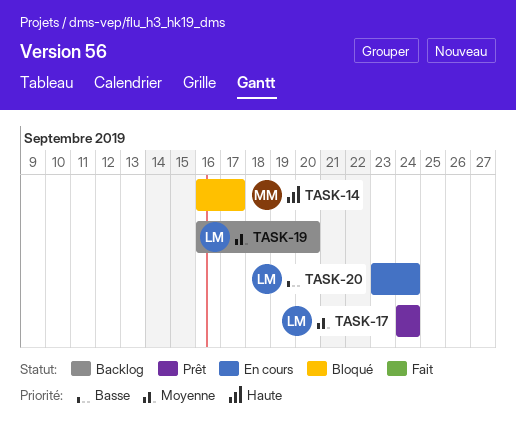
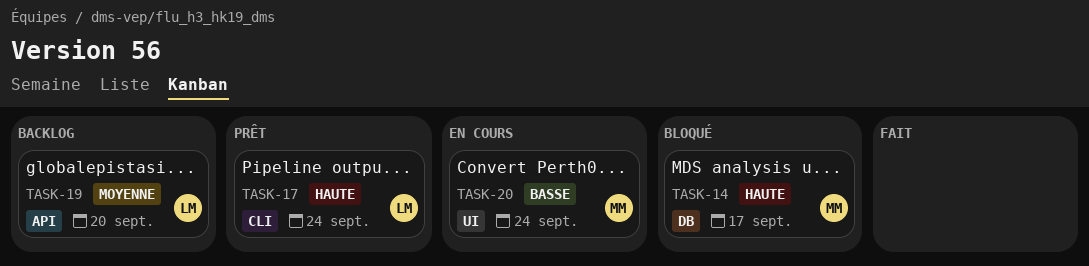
TASK-17, priority: Moyenne -> Haute
TASK-20, owner: LM -> MM

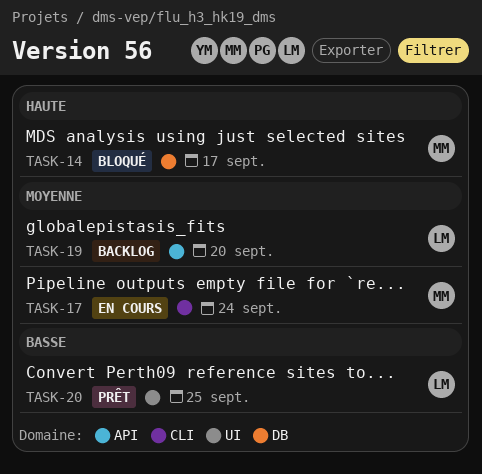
TASK-17, status: Prêt -> En cours
TASK-17, owner: LM -> MM
TASK-17, priority: Haute -> Moyenne
TASK-20, status: En cours -> Prêt
TASK-20, owner: MM -> LM
TASK-20, due: Sep 24 -> Sep 25

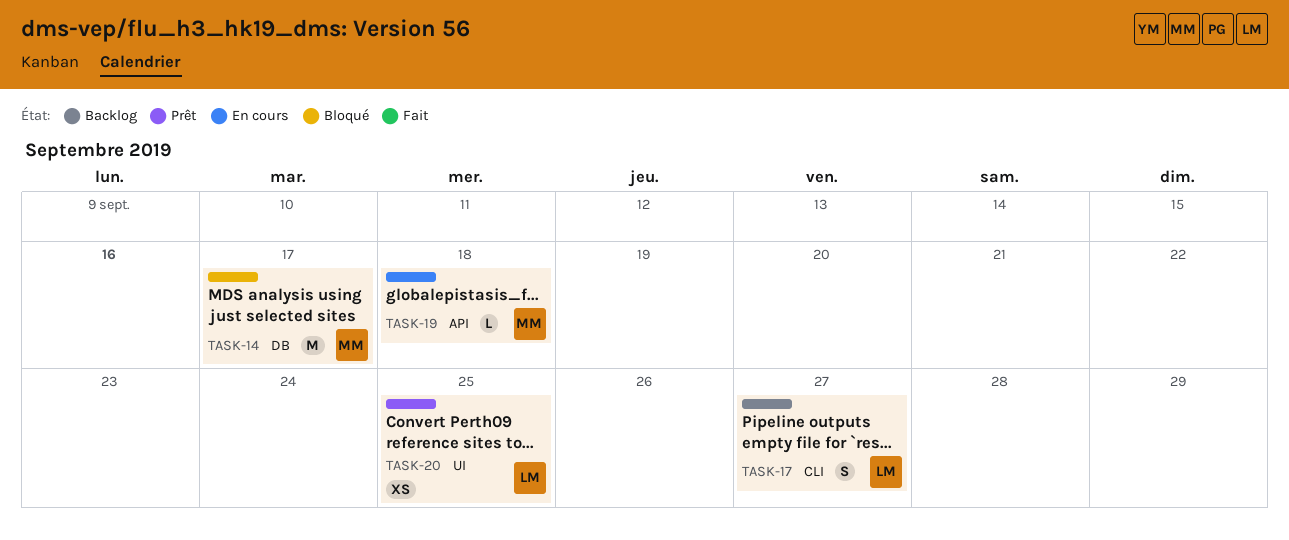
TASK-17, status: En cours -> Backlog
TASK-17, owner: MM -> LM
TASK-17, due: Sep 24 -> Sep 27
TASK-19, status: Backlog -> En cours
TASK-19, owner: LM -> MM
TASK-19, due: Sep 20 -> Sep 18

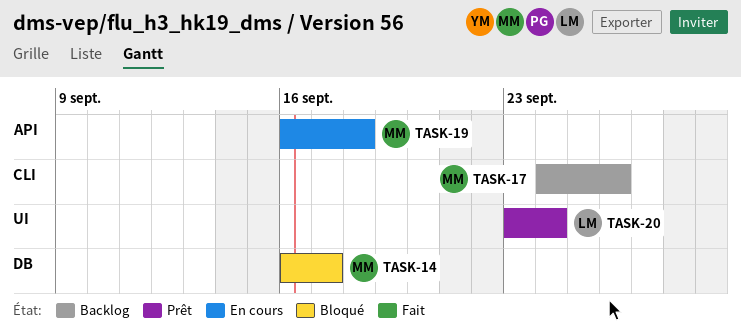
TASK-17, owner: LM -> MM
TASK-17, due: Sep 27 -> Sep 26
TASK-20, due: Sep 25 -> Sep 24

